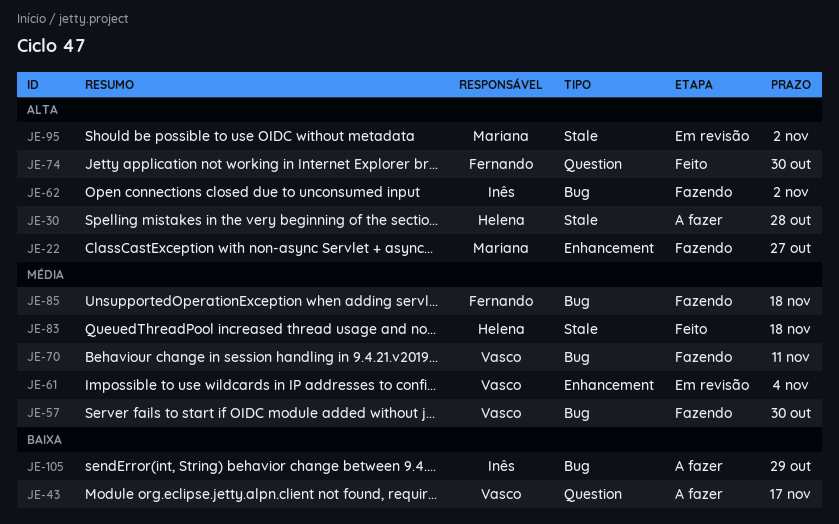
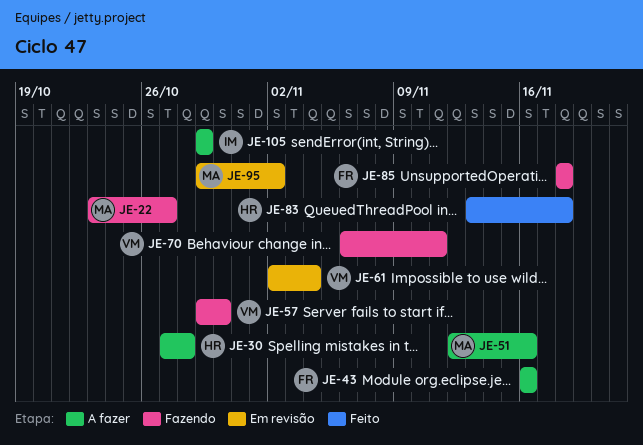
JE-43, owner: Vasco -> Fernando
JE-43, due: Nov 17 -> Nov 16
JE-51: none -> present
JE-62: present -> none
JE-74: present -> none

